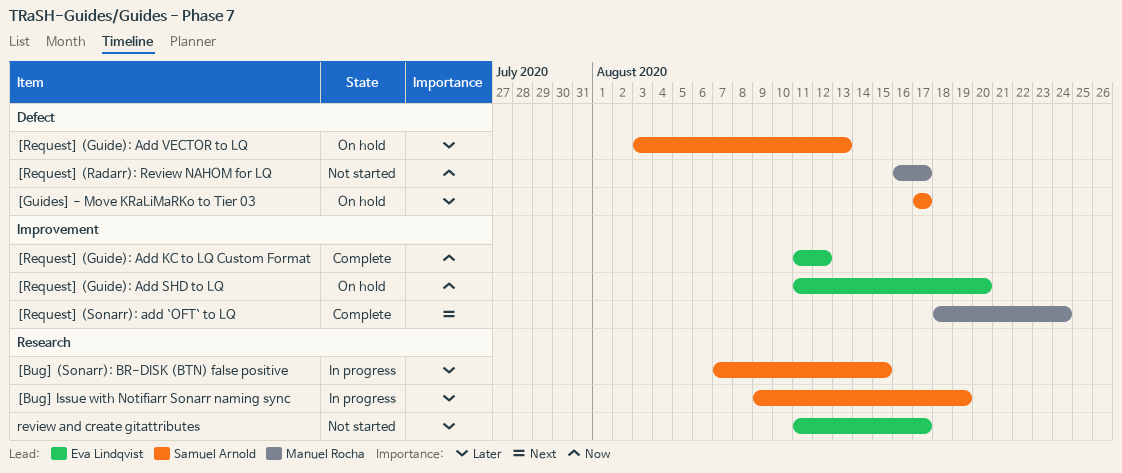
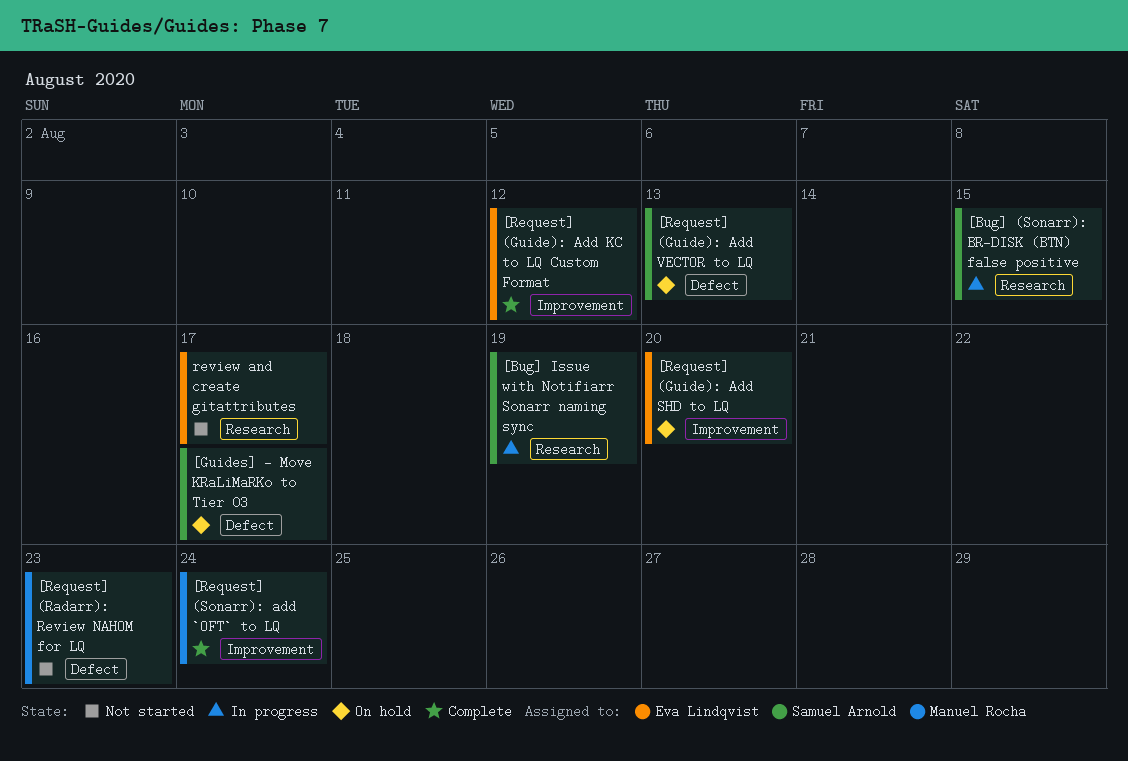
[Request] (Radarr): Review NAHOM for LQ, due: Aug 17 -> Aug 23

